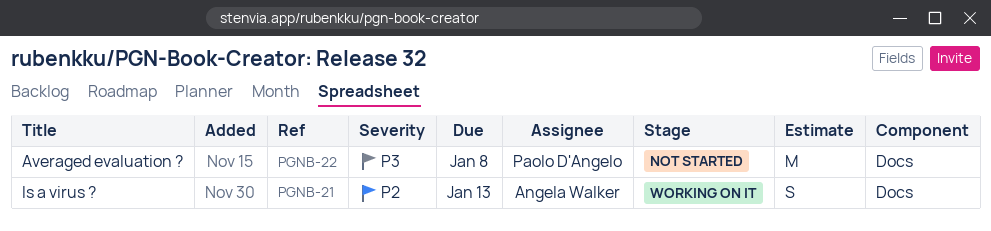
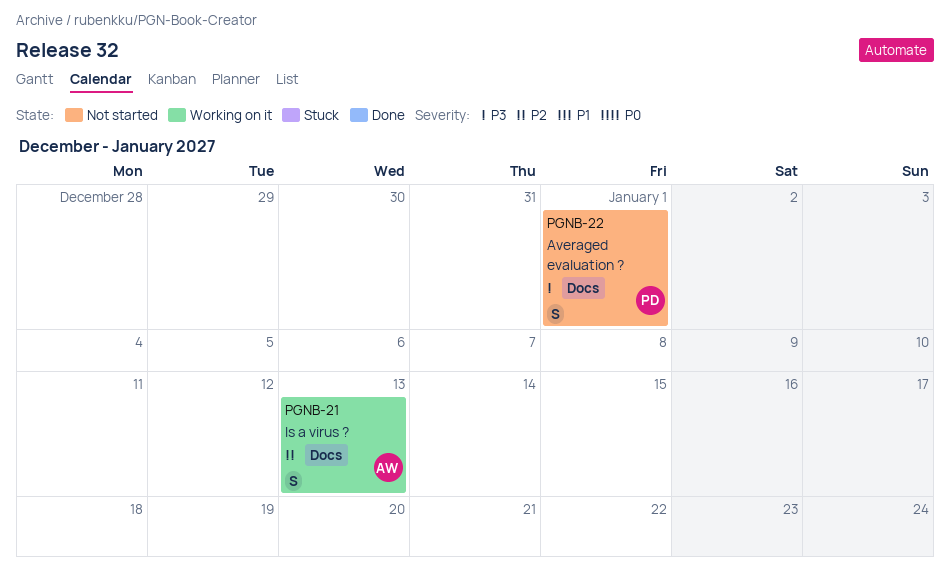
PGNB-22, estimate: M -> S
PGNB-22, due: Jan 8 -> Jan 1

